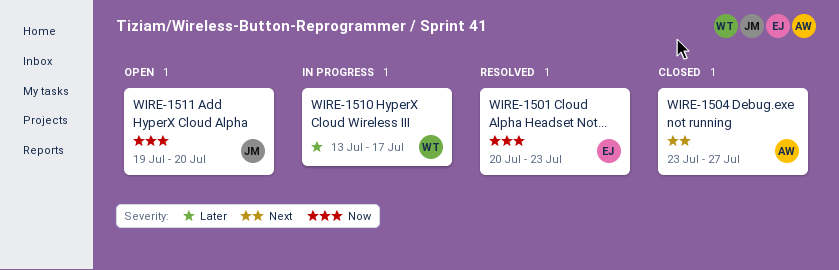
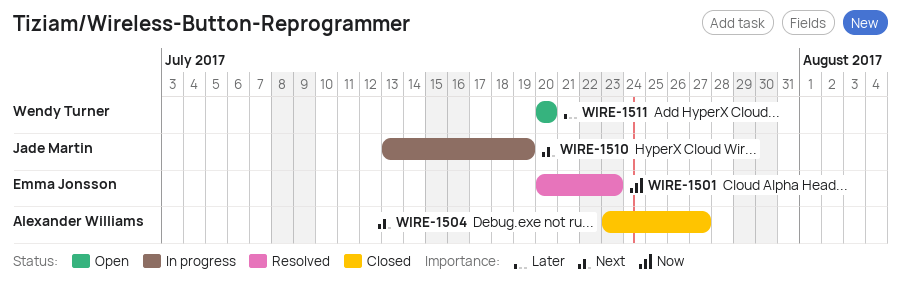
WIRE-1510, owner: Wendy Turner -> Jade Martin
WIRE-1510, priority: Later -> Next
WIRE-1510, due: Jul 17 -> Jul 19
WIRE-1511, owner: Jade Martin -> Wendy Turner
WIRE-1511, priority: Now -> Later
WIRE-1511, start: Jul 19 -> Jul 20

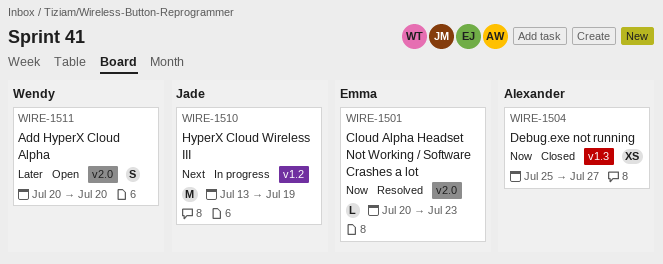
WIRE-1504, priority: Next -> Now
WIRE-1504, start: Jul 23 -> Jul 25

